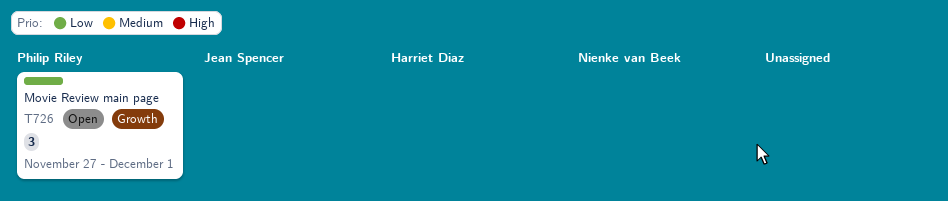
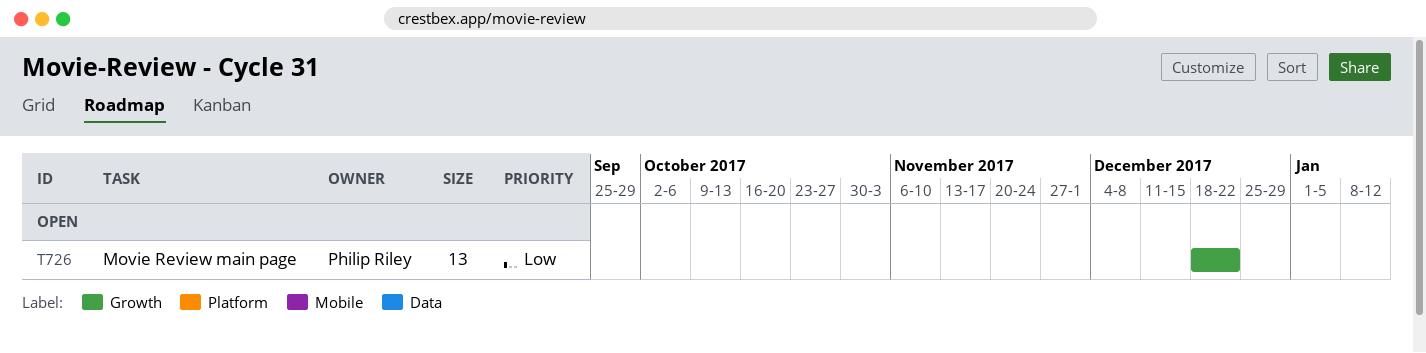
T726, estimate: 3 -> 13
T726, start: Nov 27 -> Dec 18
T726, due: Dec 1 -> Dec 22

